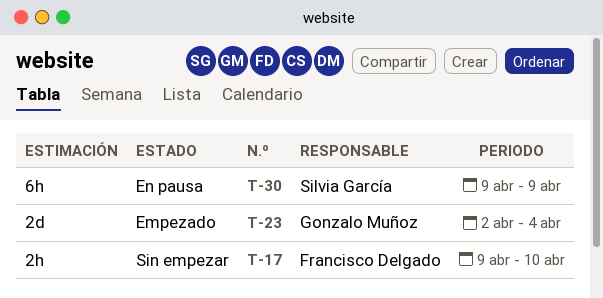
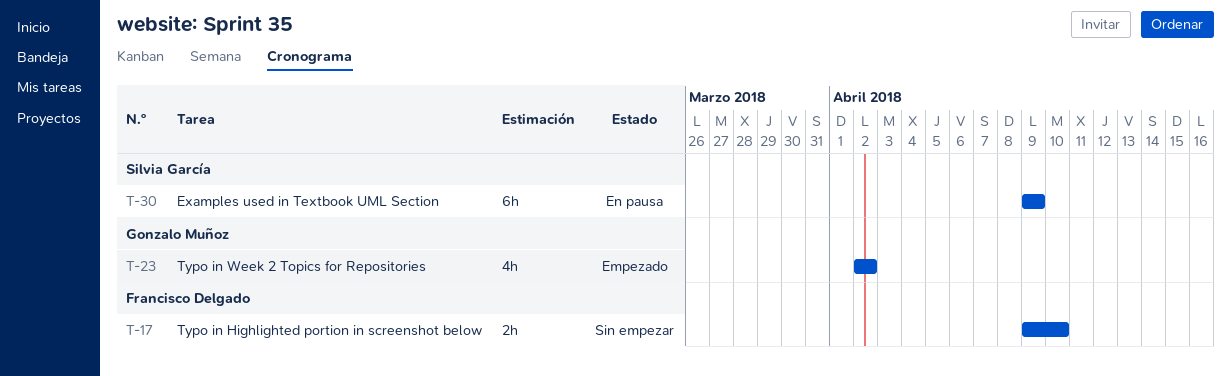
T-23, estimate: 2d -> 4h
T-23, due: Apr 4 -> Apr 2

